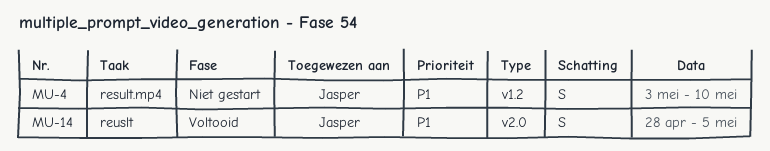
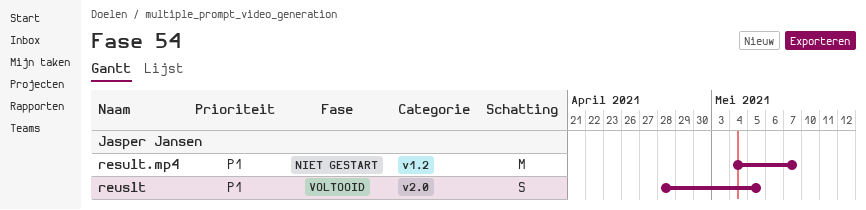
result.mp4, estimate: S -> M
result.mp4, start: May 3 -> May 4
result.mp4, due: May 10 -> May 7

